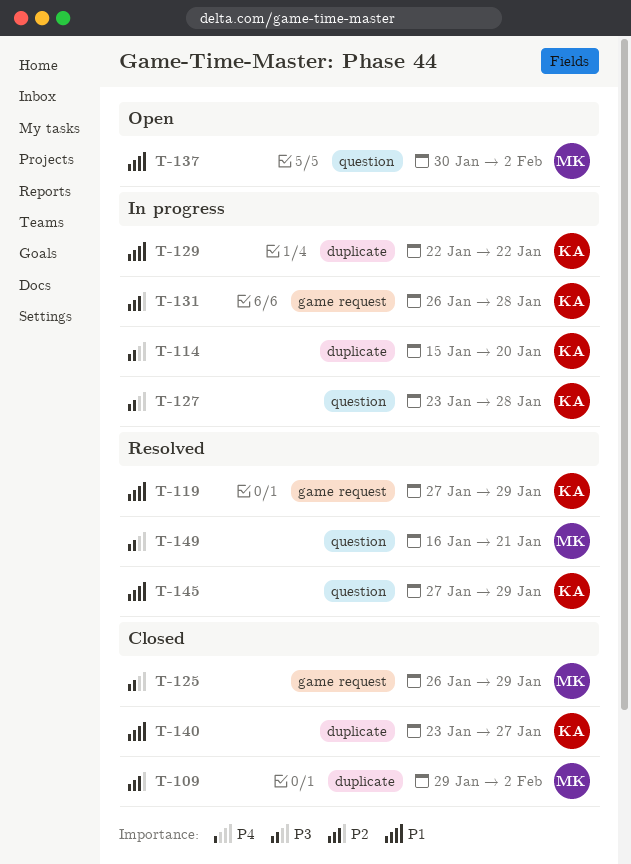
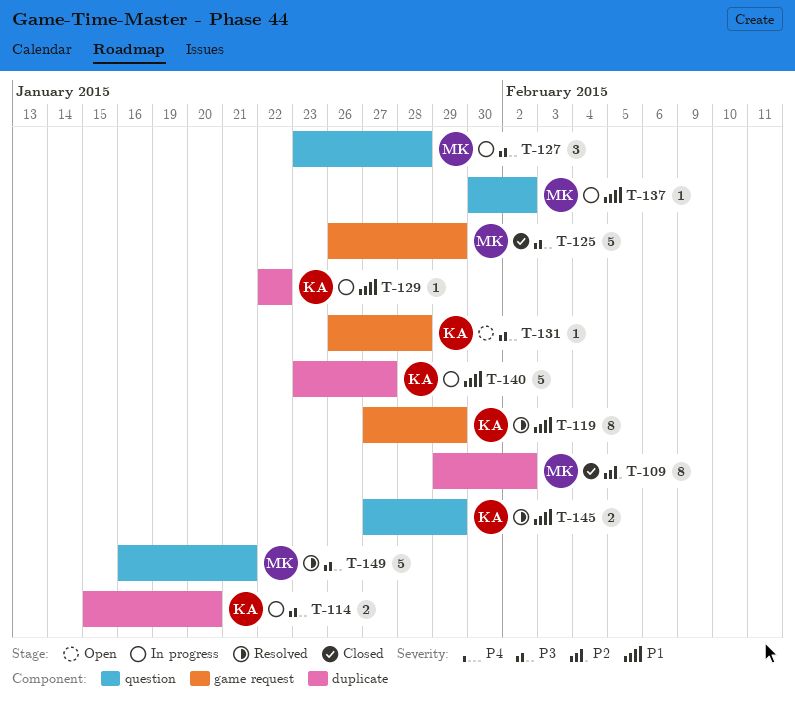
T-127, owner: KA -> MK
T-131, status: In progress -> Open
T-131, priority: P2 -> P3
T-137, status: Open -> In progress
T-140, status: Closed -> In progress

